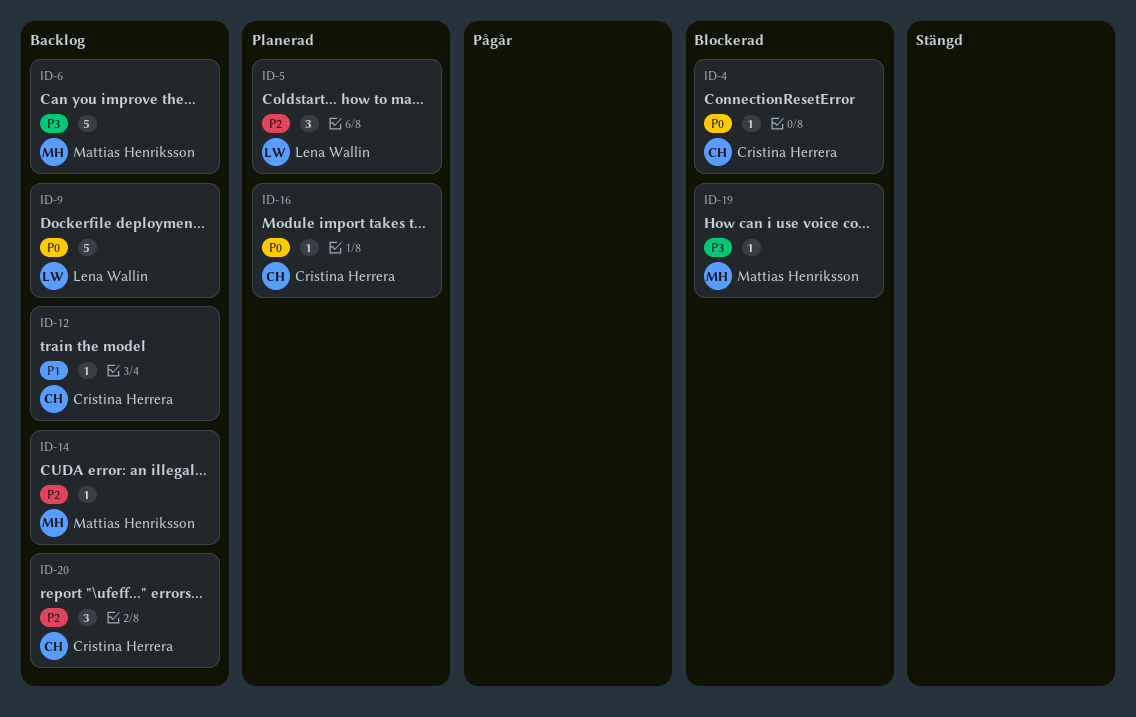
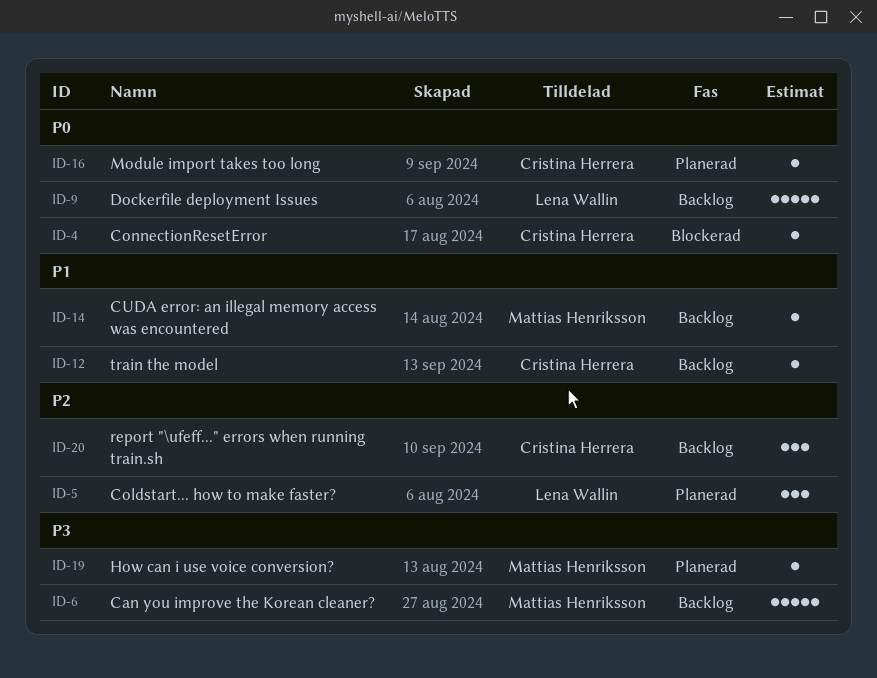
ID-14, priority: P2 -> P1
ID-19, status: Blockerad -> Planerad

